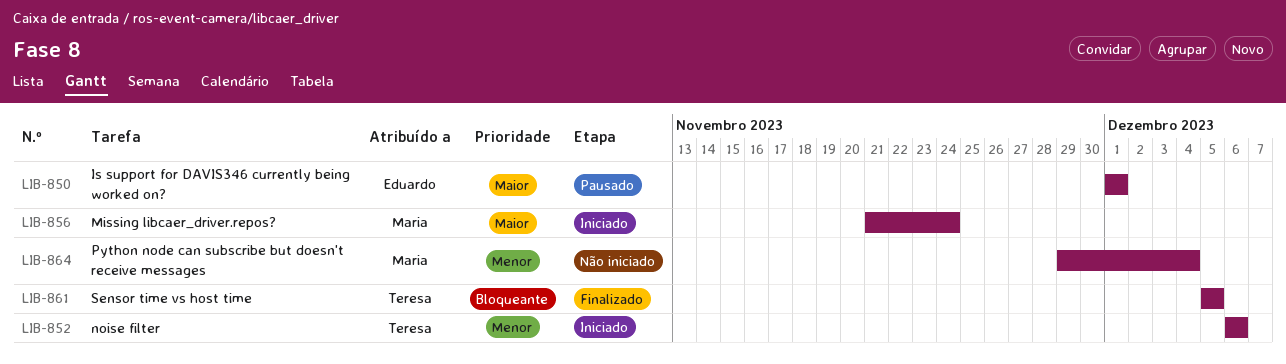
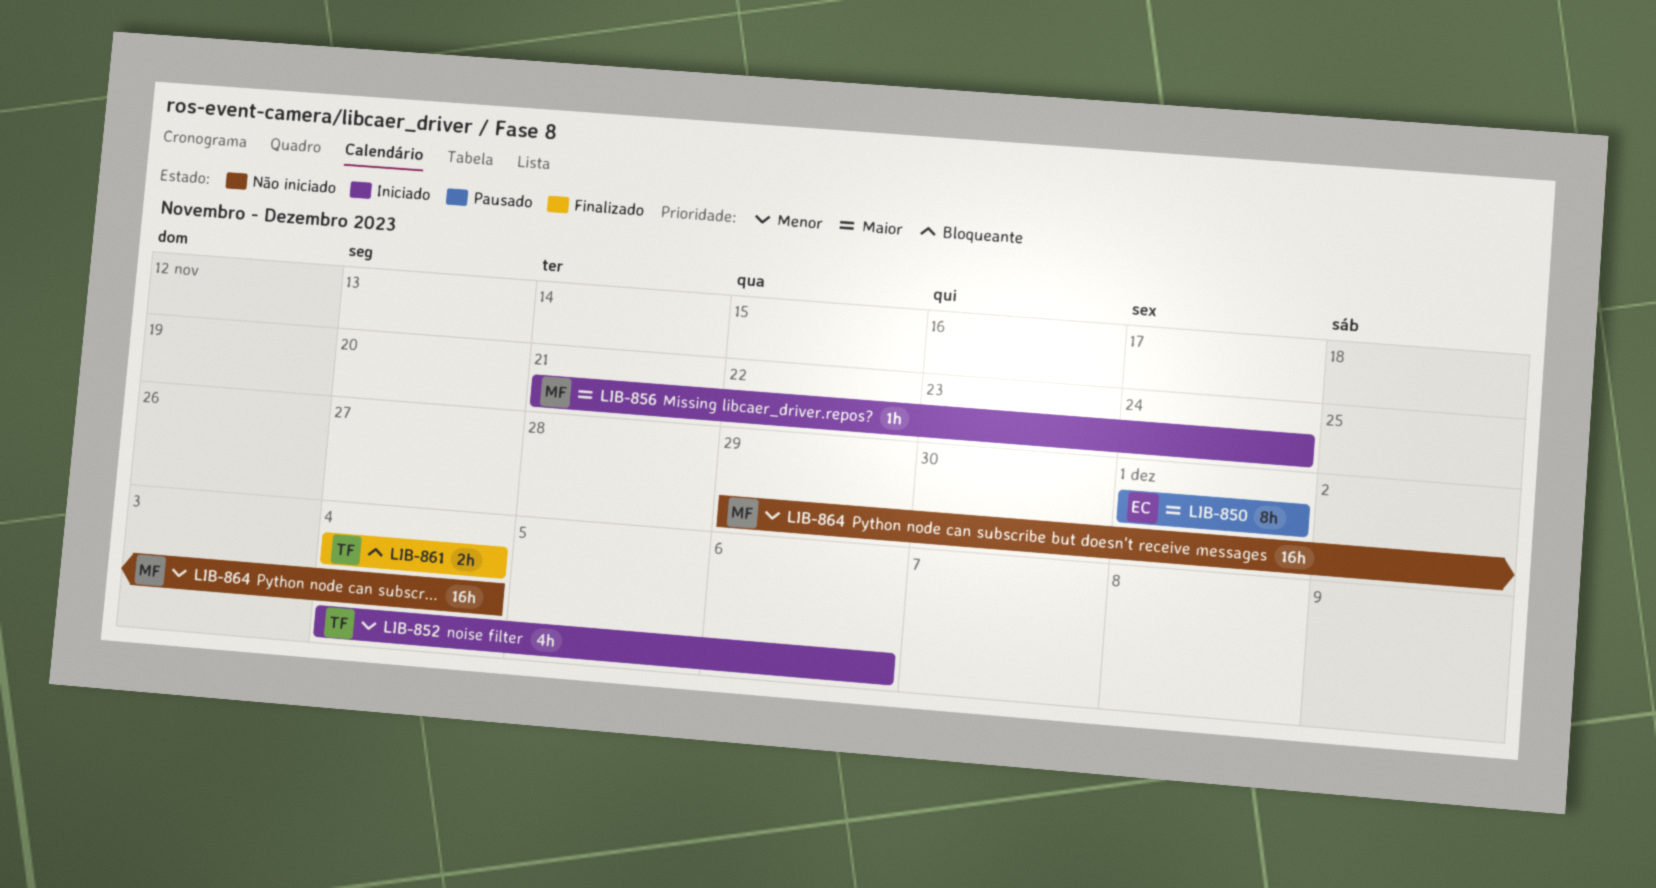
LIB-852, start: Dec 6 -> Dec 4
LIB-861, start: Dec 5 -> Dec 4
LIB-861, due: Dec 5 -> Dec 4

